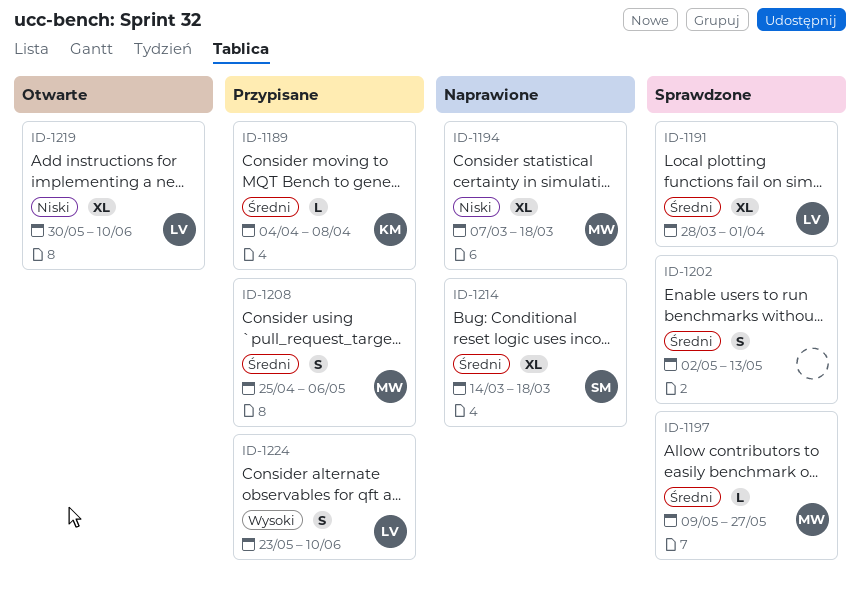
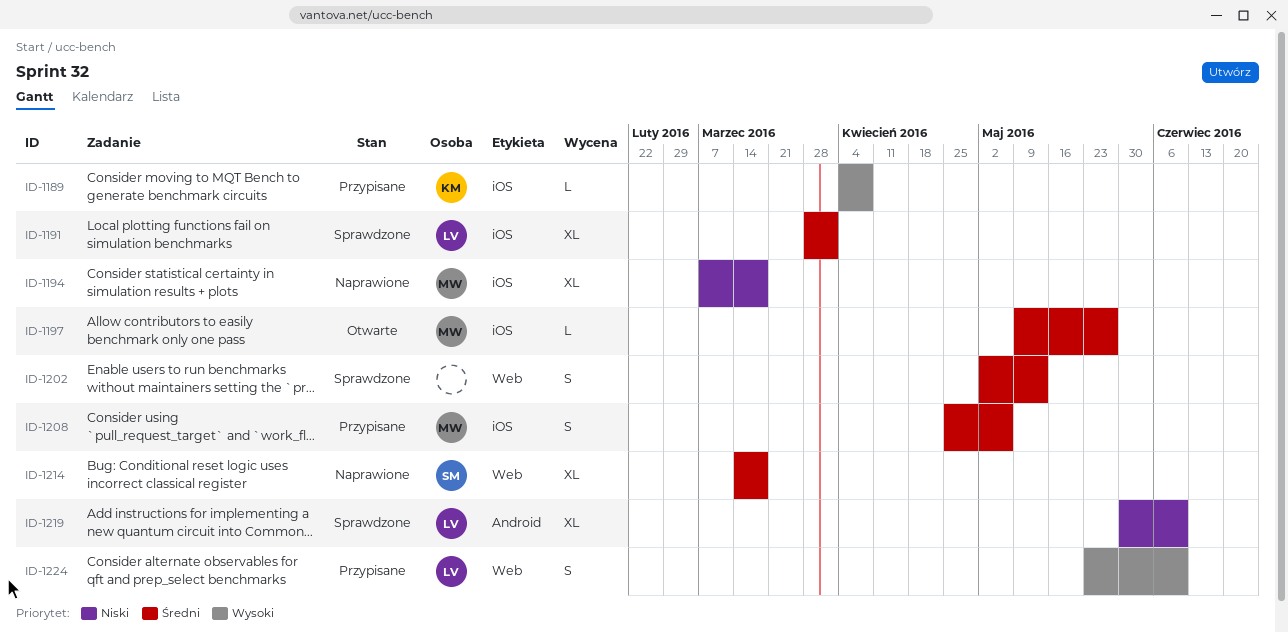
ID-1189, priority: Średni -> Wysoki
ID-1197, status: Sprawdzone -> Otwarte
ID-1219, status: Otwarte -> Sprawdzone

